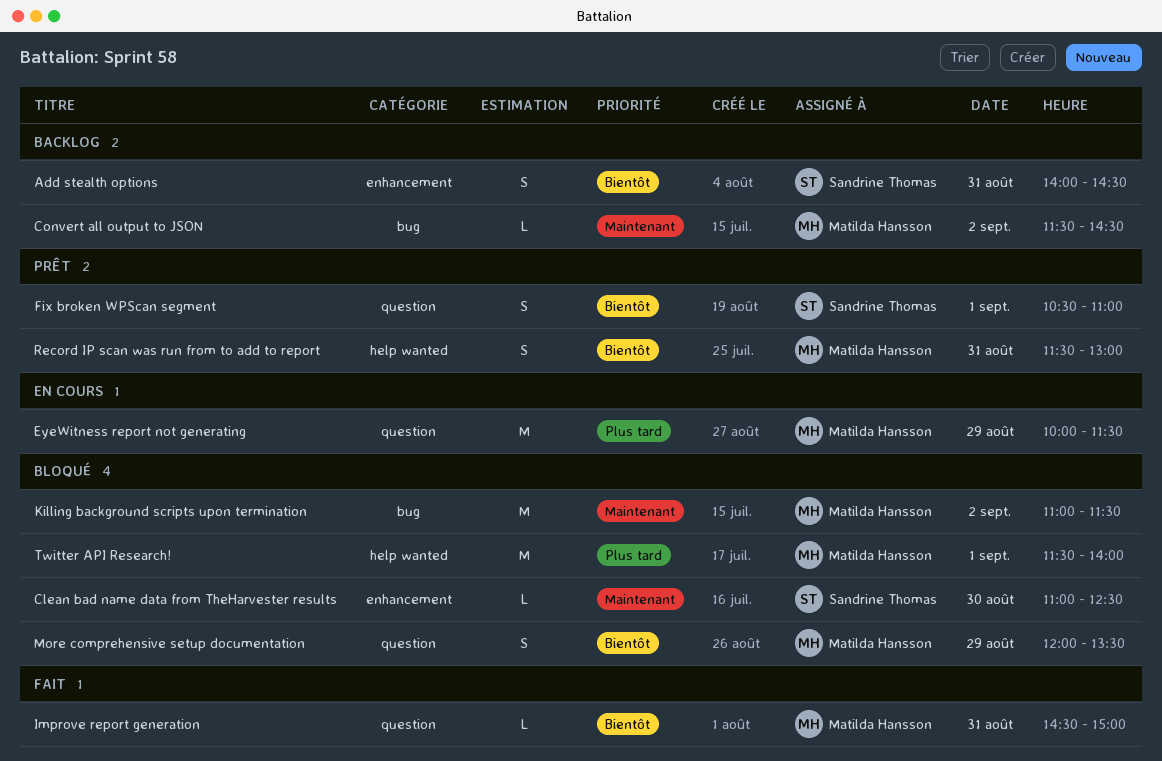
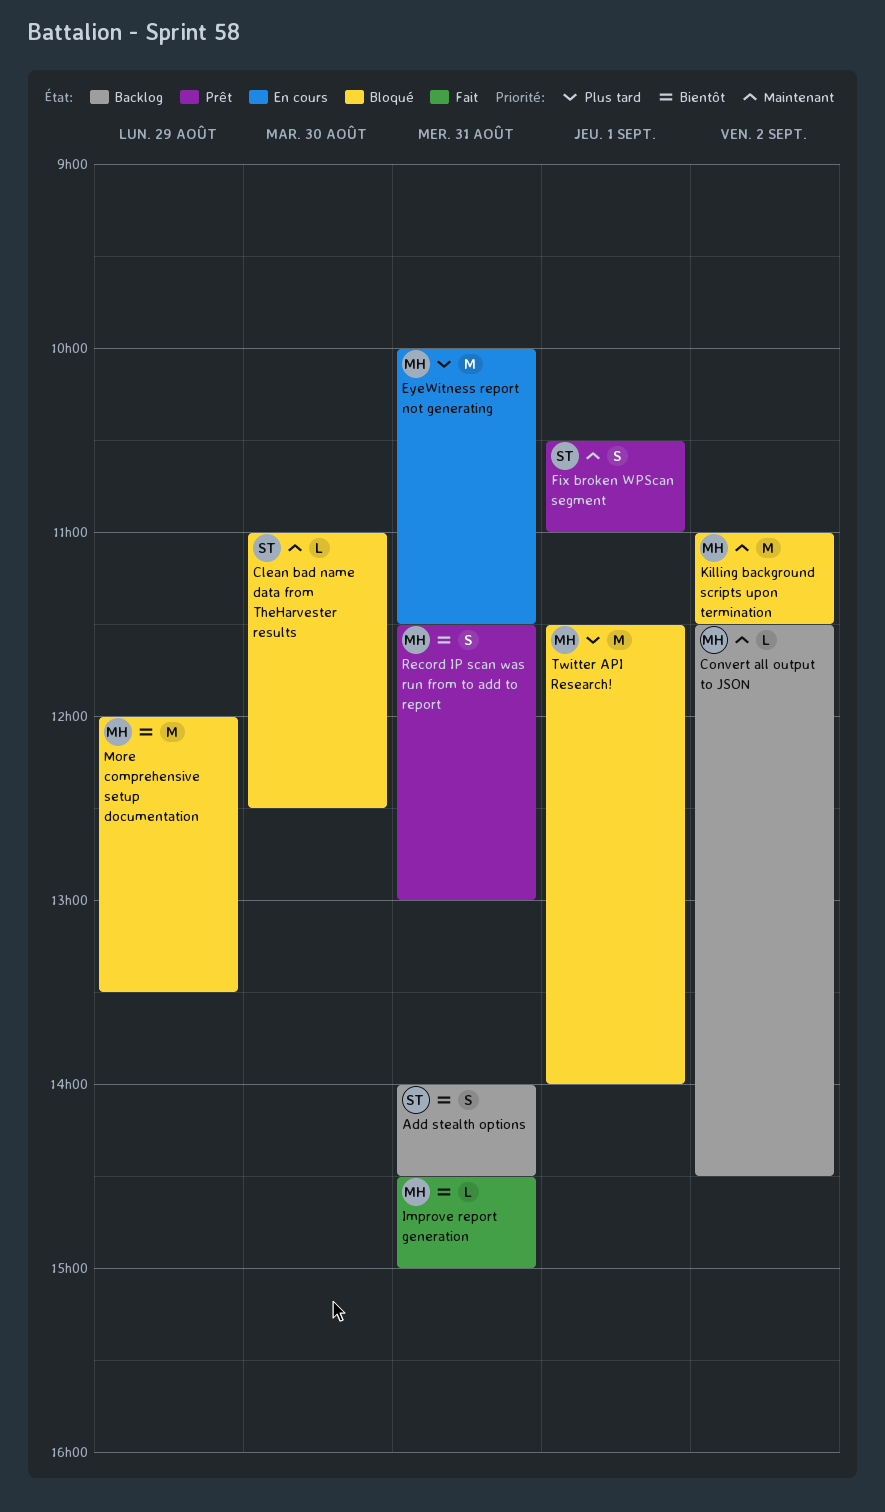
EyeWitness report not generating, day: Aug 29 -> Aug 31
Fix broken WPScan segment, priority: Bientôt -> Maintenant
More comprehensive setup documentation, estimate: S -> M

